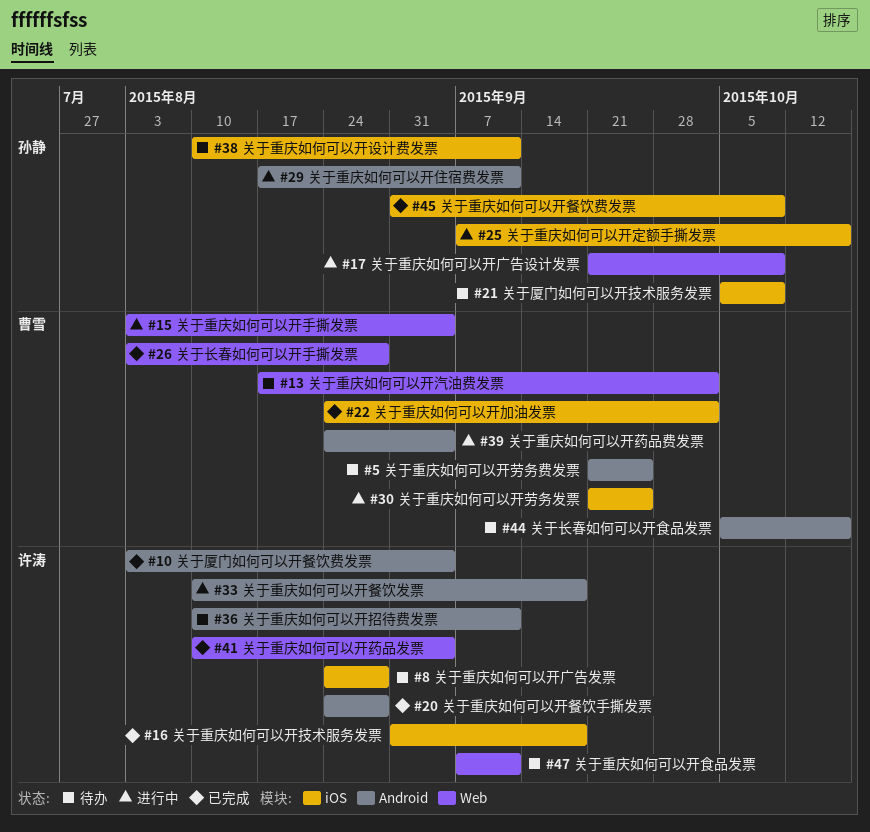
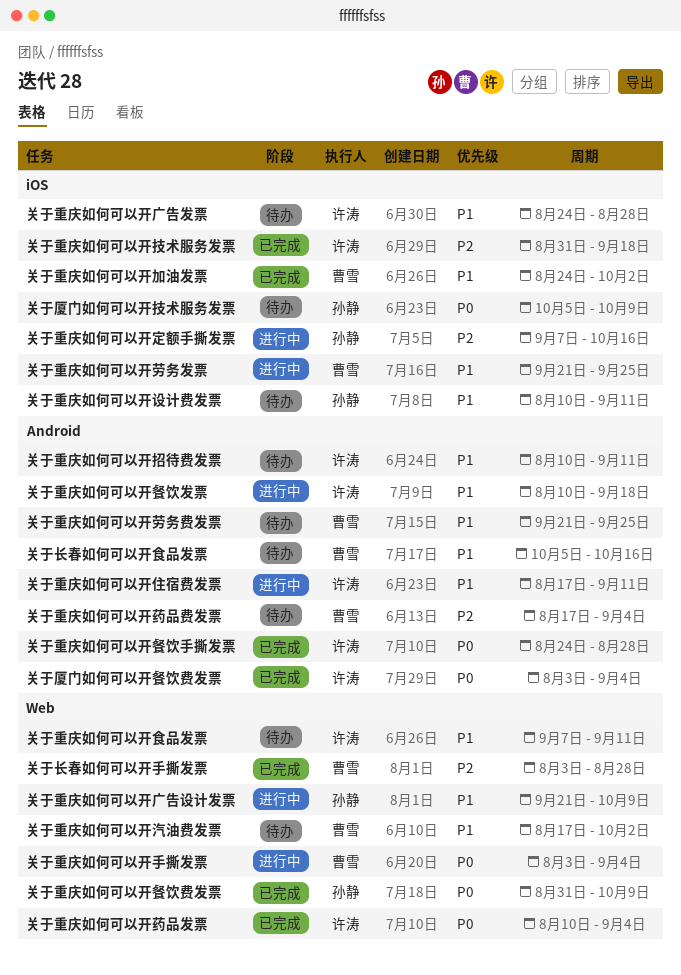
关于重庆如何可以开住宿费发票, owner: 孙静 -> 许涛
关于重庆如何可以开药品费发票, status: 进行中 -> 待办
关于重庆如何可以开药品费发票, start: Aug 24 -> Aug 17
关于重庆如何可以开餐饮费发票, label: iOS -> Web

